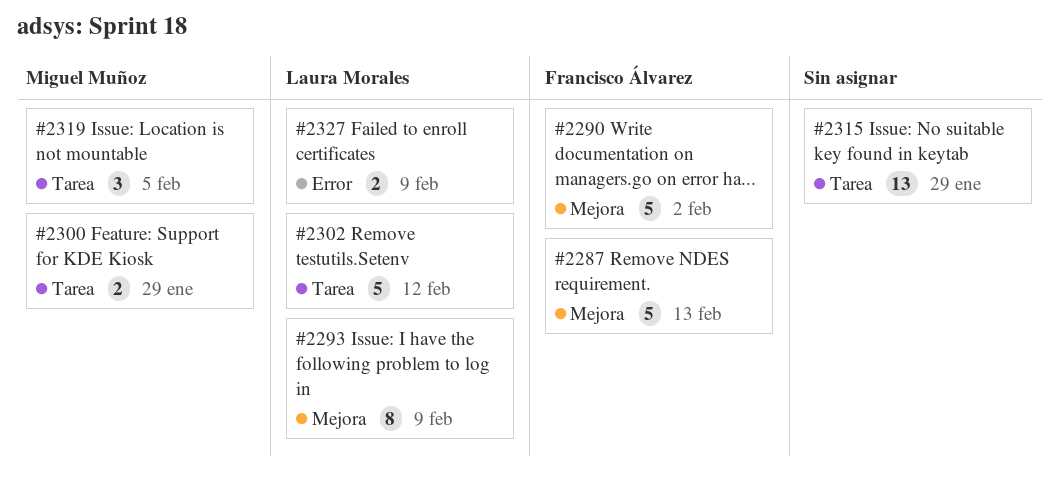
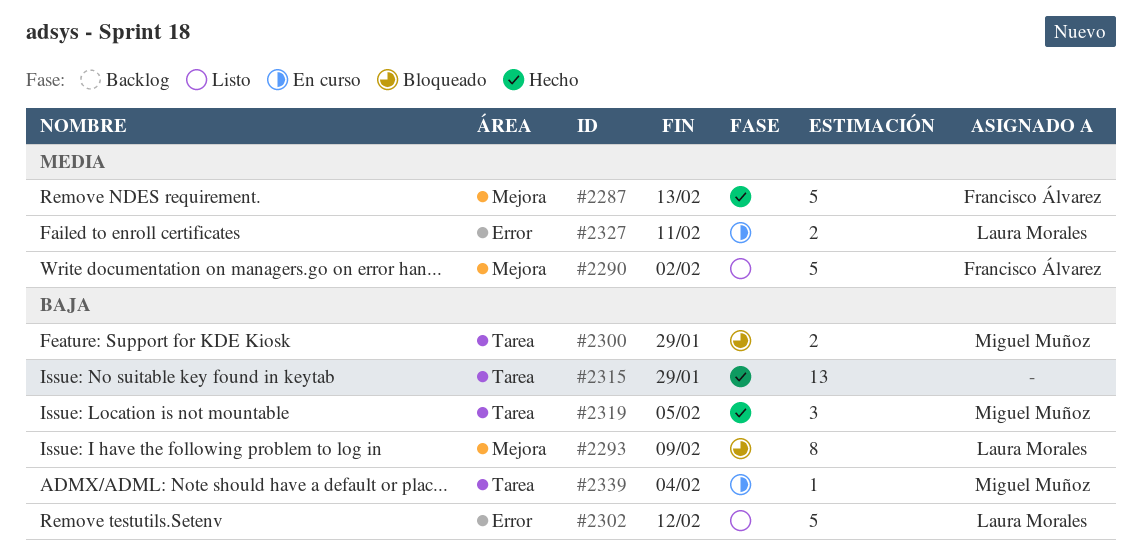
#2302, label: Tarea -> Error
#2327, due: Feb 9 -> Feb 11
#2339: none -> present

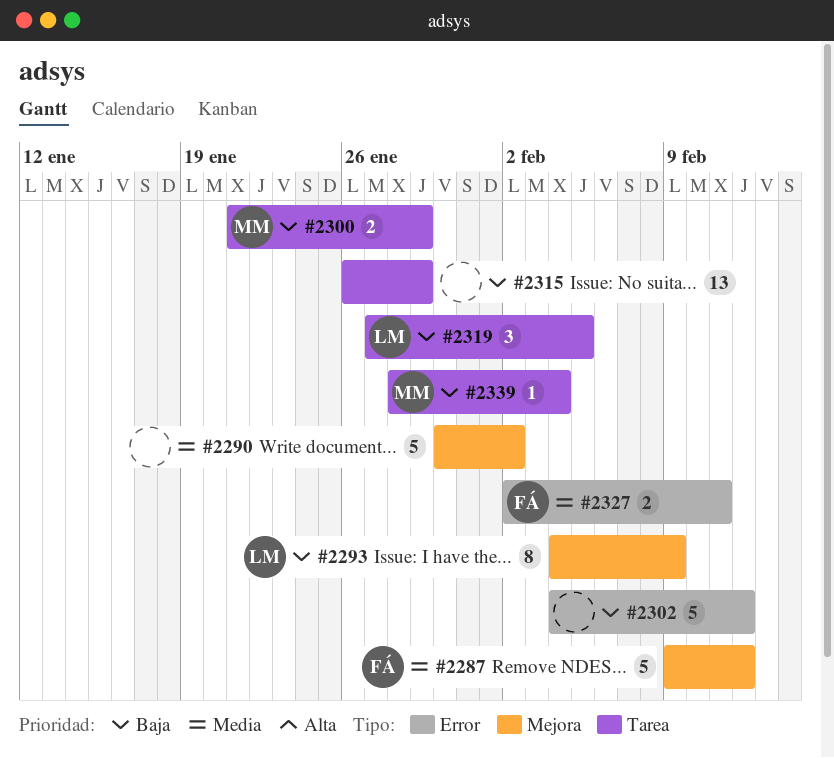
#2287, due: Feb 13 -> Feb 12
#2290, owner: Francisco Álvarez -> none
#2302, owner: Laura Morales -> none
#2319, owner: Miguel Muñoz -> Laura Morales
#2327, owner: Laura Morales -> Francisco Álvarez

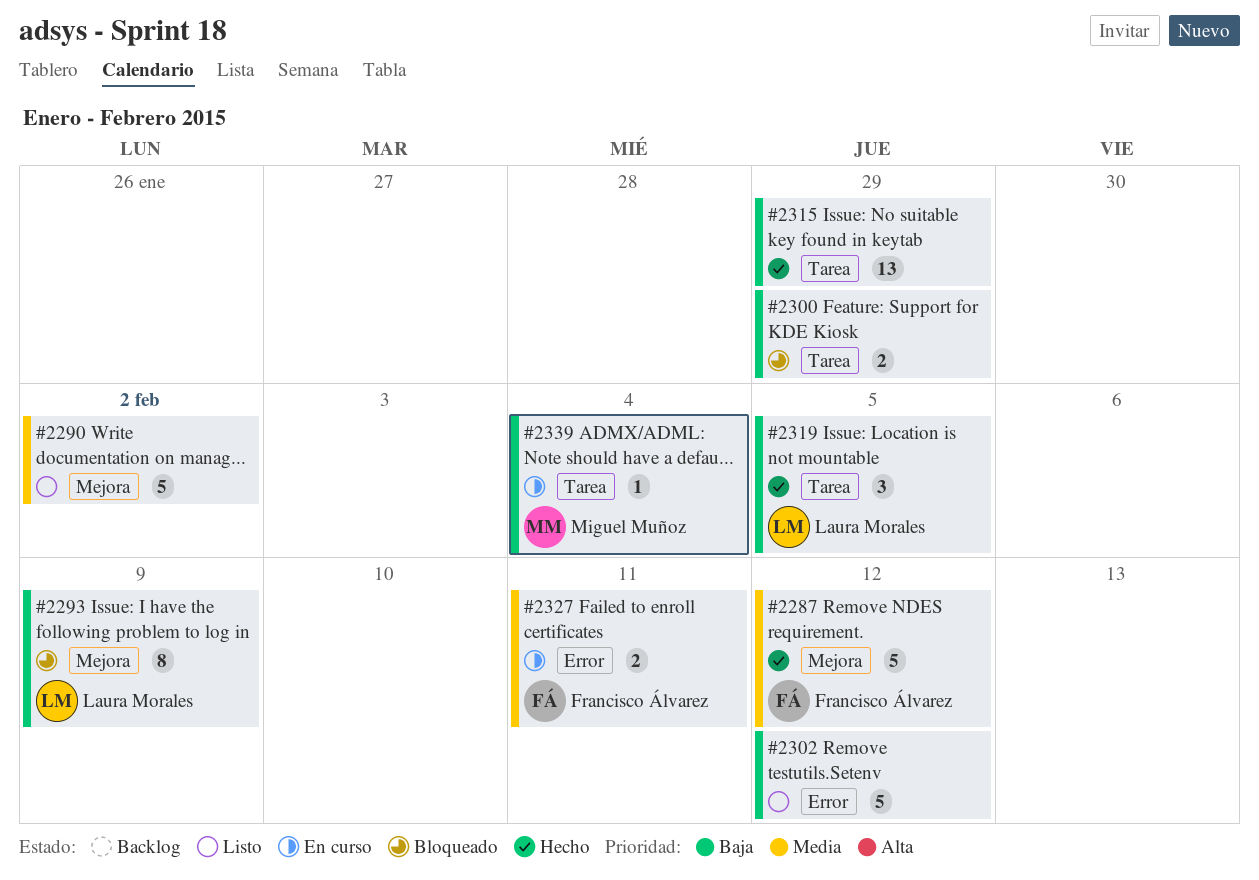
#2300, owner: Miguel Muñoz -> none

